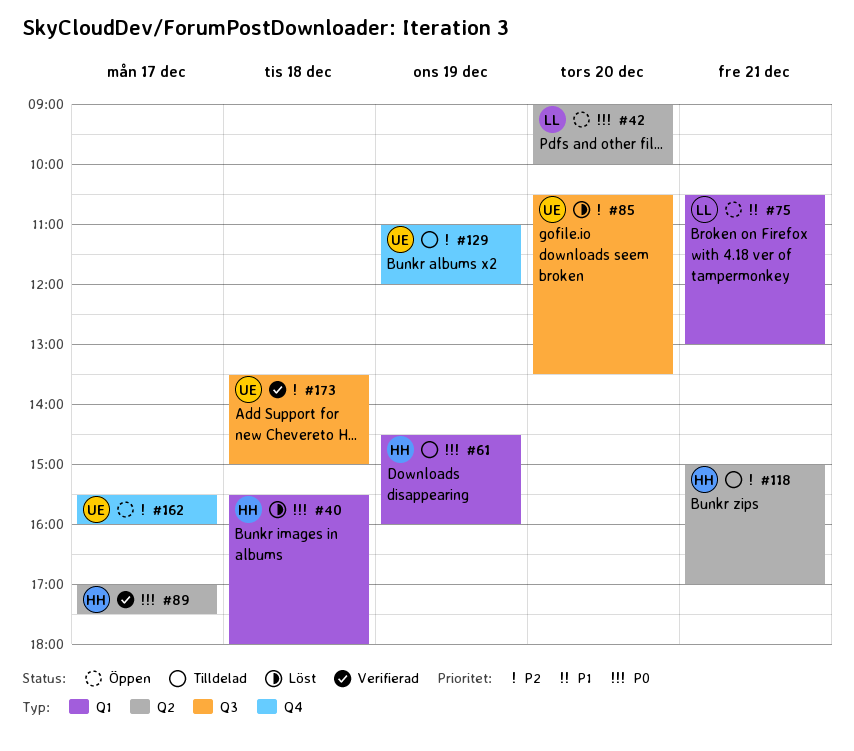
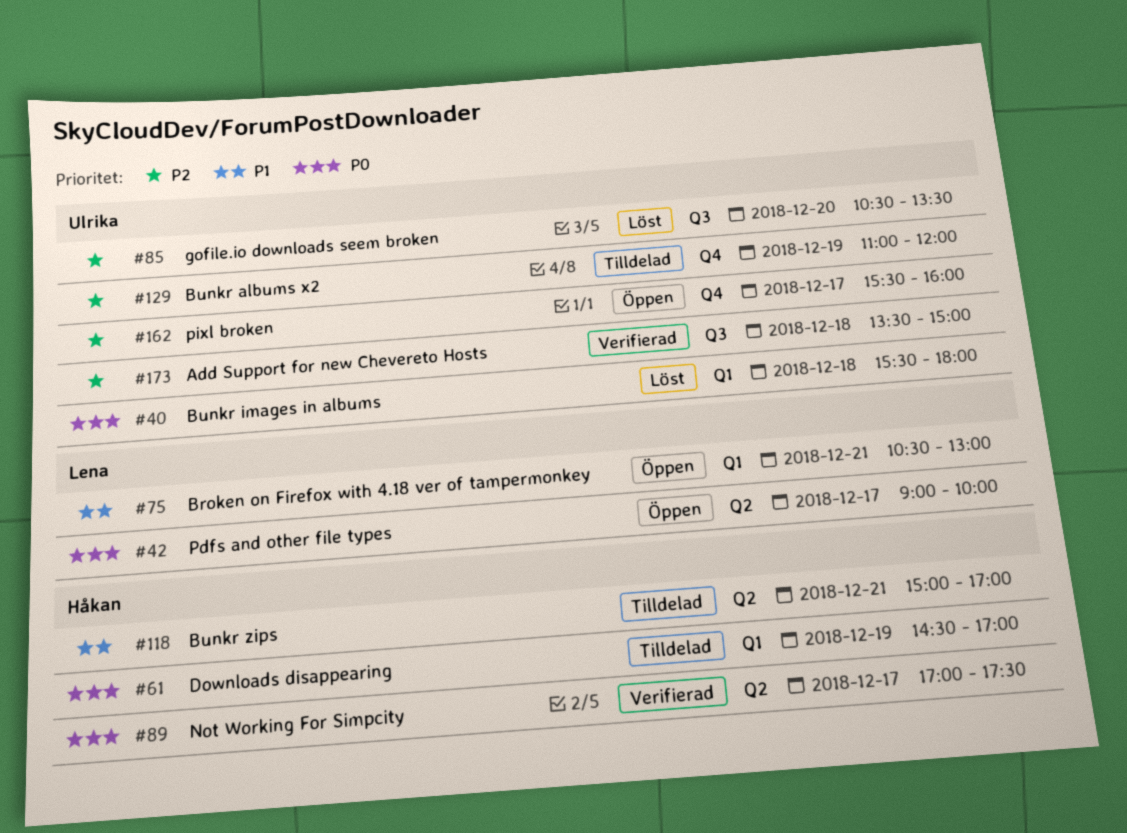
#40, owner: Håkan -> Ulrika
#42, day: Dec 20 -> Dec 17
#61, ends: 16:00 -> 17:00
#118, priority: P2 -> P1

